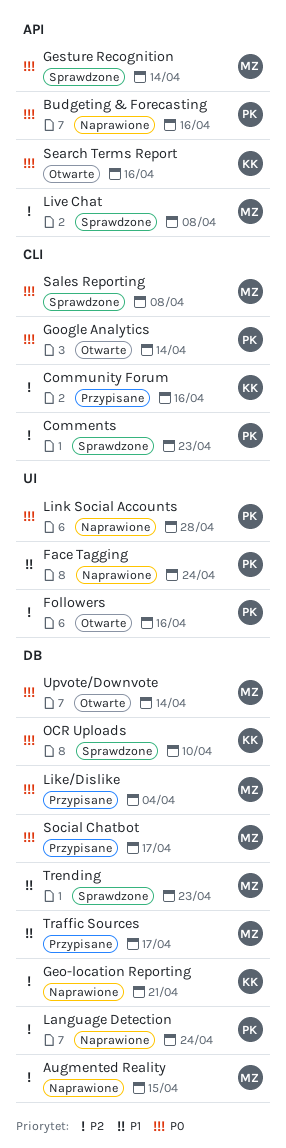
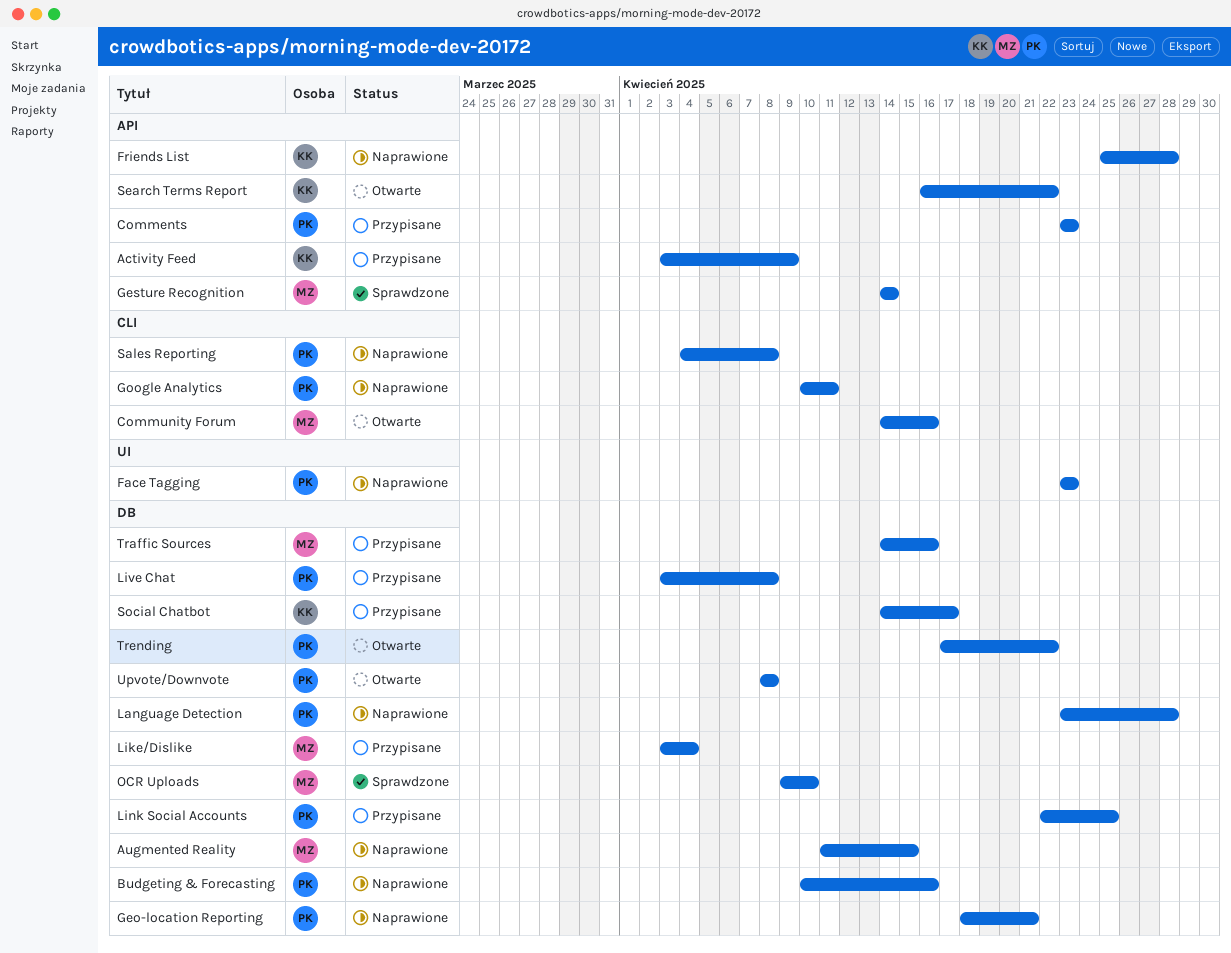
Activity Feed: none -> present
Budgeting & Forecasting, label: API -> DB
Comments, status: Sprawdzone -> Przypisane
Comments, label: CLI -> API
Community Forum, status: Przypisane -> Otwarte
Community Forum, owner: KK -> MZ
Face Tagging, due: Apr 24 -> Apr 23
Followers: present -> none
Friends List: none -> present
Geo-location Reporting, owner: KK -> PK
Google Analytics, status: Otwarte -> Naprawione
Google Analytics, due: Apr 14 -> Apr 11
Language Detection, due: Apr 24 -> Apr 28
Link Social Accounts, status: Naprawione -> Przypisane
Link Social Accounts, label: UI -> DB
Link Social Accounts, due: Apr 28 -> Apr 25
Live Chat, status: Sprawdzone -> Przypisane
Live Chat, owner: MZ -> PK
Live Chat, label: API -> DB
OCR Uploads, owner: KK -> MZ
Sales Reporting, status: Sprawdzone -> Naprawione
Sales Reporting, owner: MZ -> PK
Search Terms Report, due: Apr 16 -> Apr 22
Social Chatbot, owner: MZ -> KK
Traffic Sources, due: Apr 17 -> Apr 16
Trending, status: Sprawdzone -> Otwarte
Trending, owner: MZ -> PK
Trending, due: Apr 23 -> Apr 22
Upvote/Downvote, owner: MZ -> PK
Upvote/Downvote, due: Apr 14 -> Apr 8

